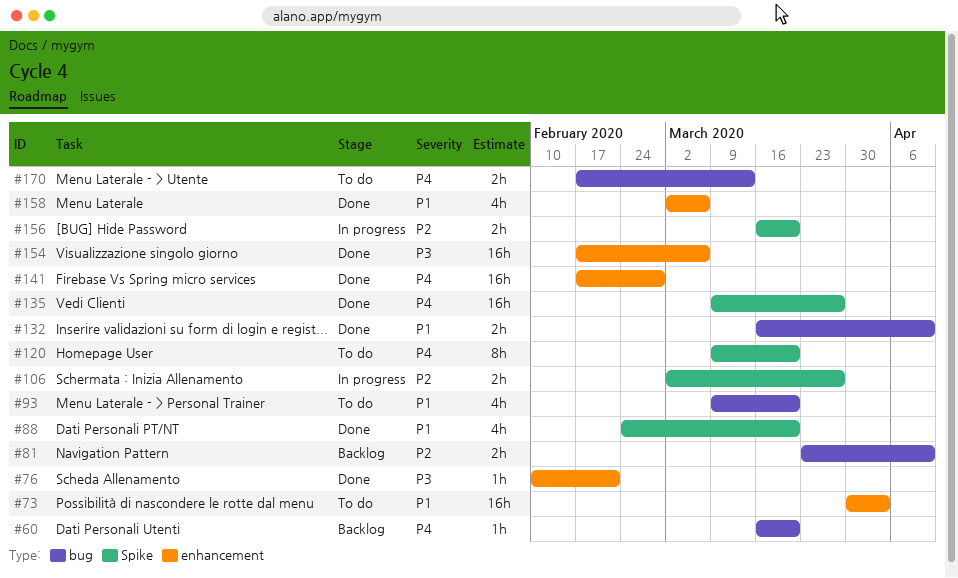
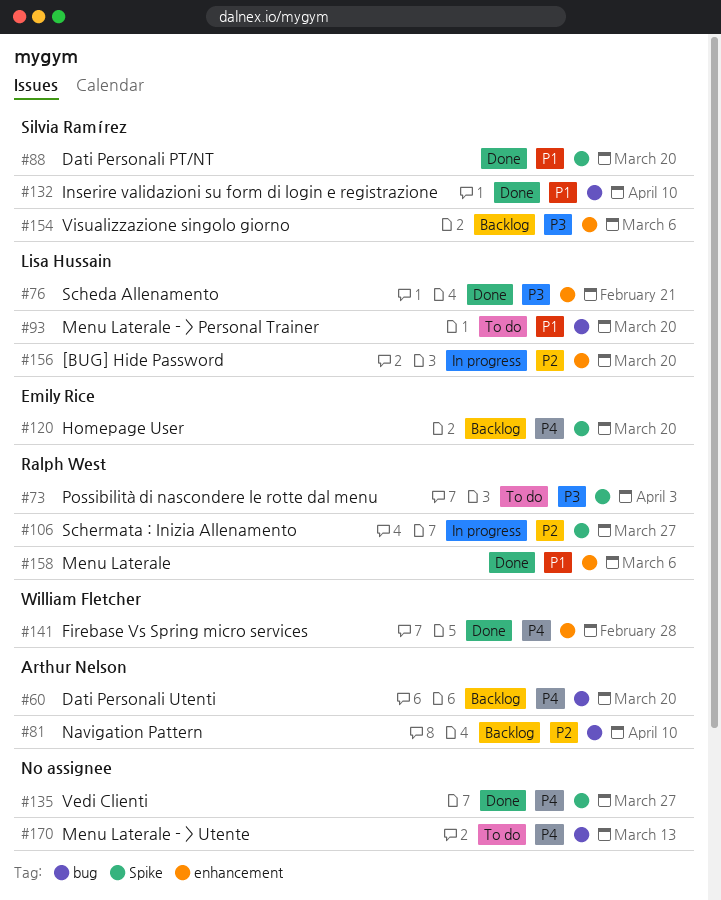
#73, priority: P1 -> P3
#73, label: enhancement -> Spike
#120, status: To do -> Backlog
#154, status: Done -> Backlog
#156, label: Spike -> enhancement

